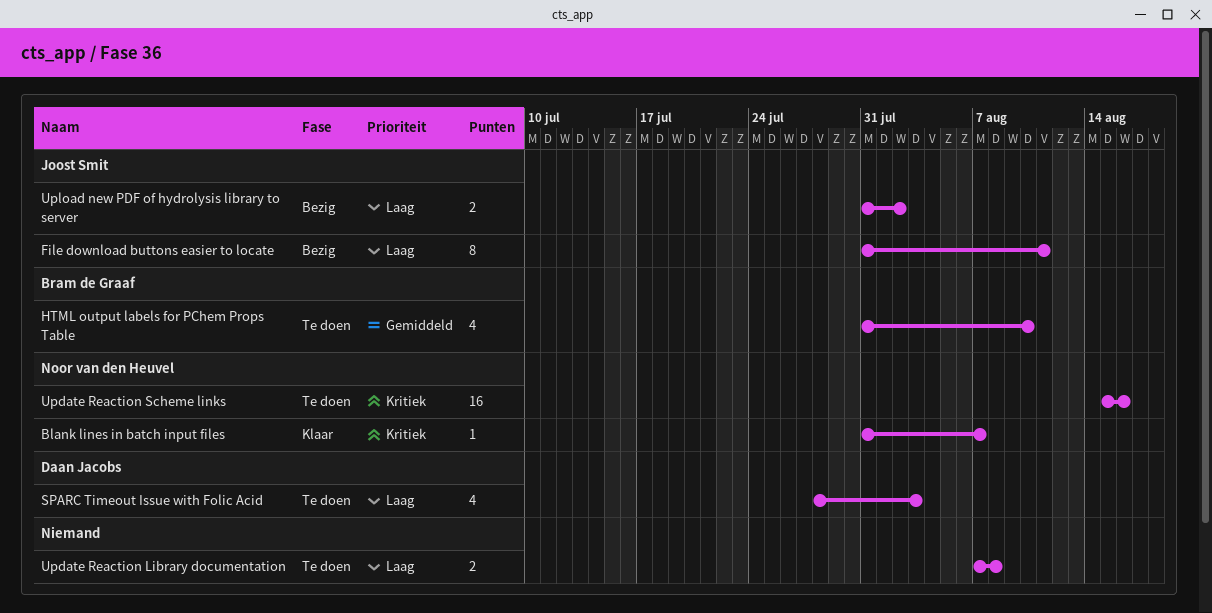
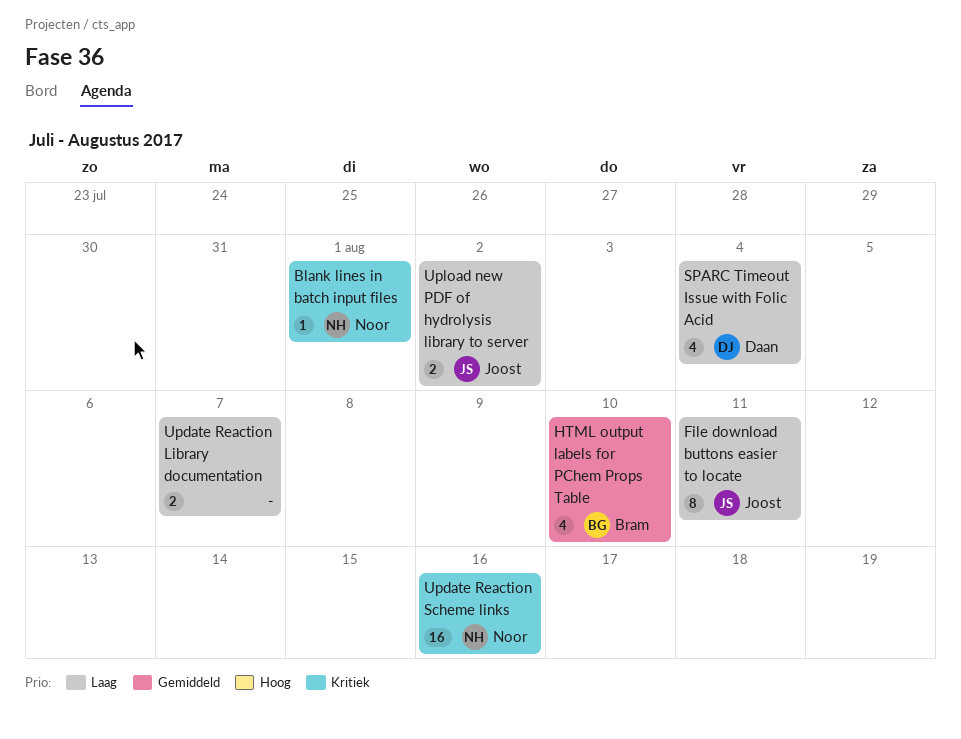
Blank lines in batch input files, due: Aug 7 -> Aug 1
SPARC Timeout Issue with Folic Acid, due: Aug 3 -> Aug 4
Update Reaction Library documentation, due: Aug 8 -> Aug 7

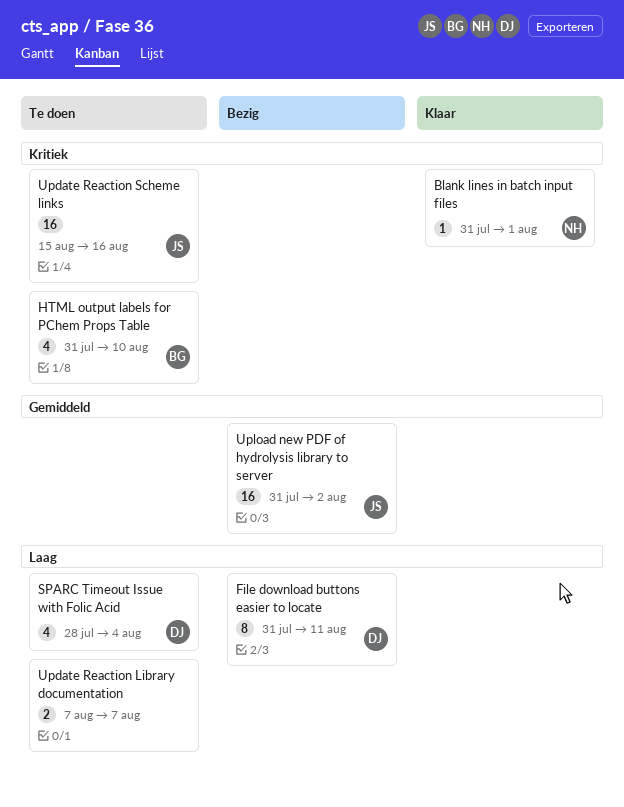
File download buttons easier to locate, owner: Joost -> Daan
HTML output labels for PChem Props Table, priority: Gemiddeld -> Kritiek
Update Reaction Scheme links, owner: Noor -> Joost
Upload new PDF of hydrolysis library to server, priority: Laag -> Gemiddeld
Upload new PDF of hydrolysis library to server, estimate: 2 -> 16

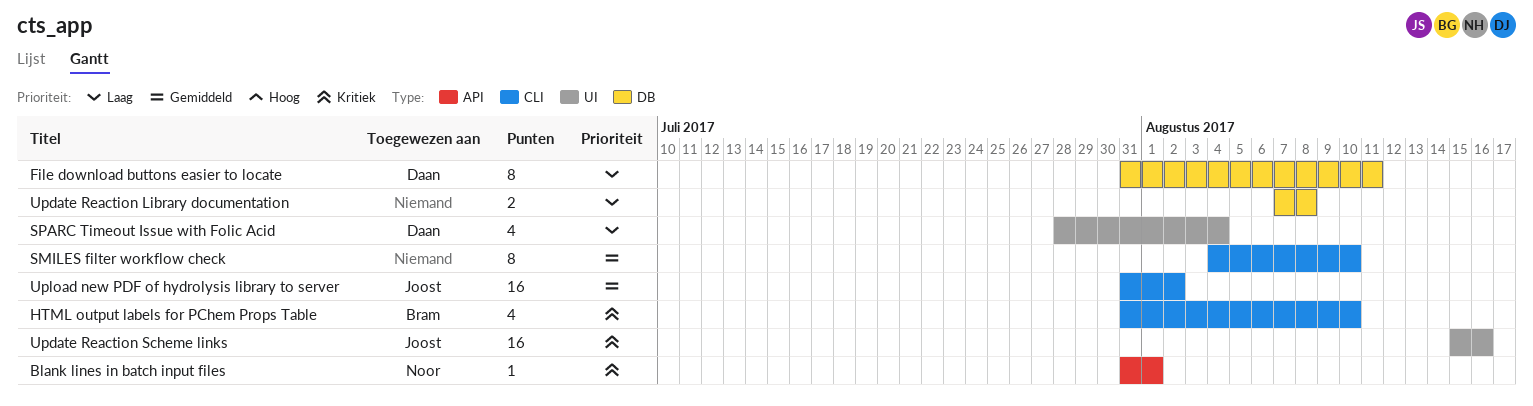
SMILES filter workflow check: none -> present
Update Reaction Library documentation, due: Aug 7 -> Aug 8

